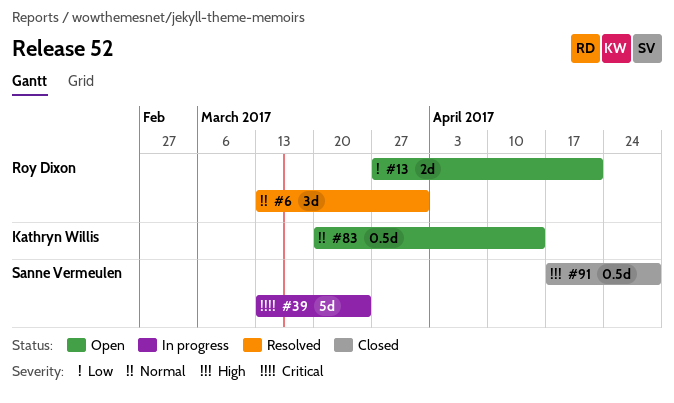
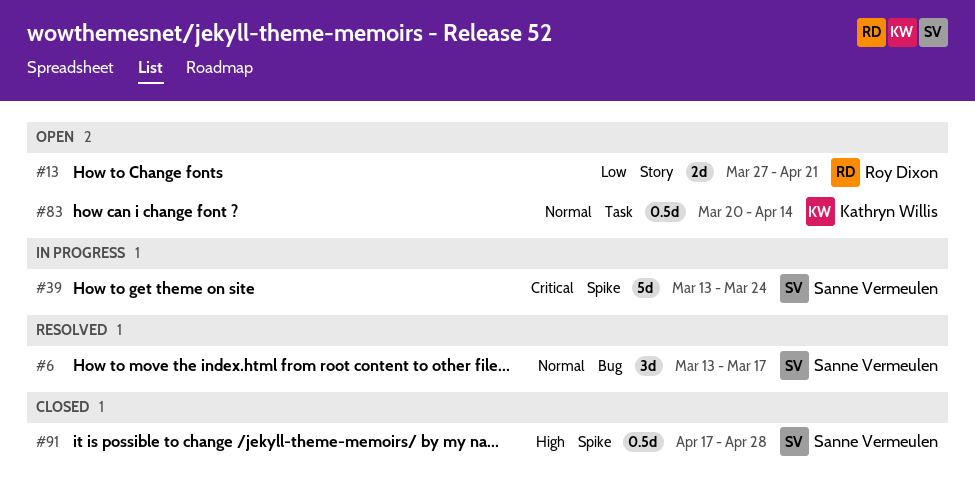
#6, owner: Roy Dixon -> Sanne Vermeulen
#6, due: Mar 31 -> Mar 17

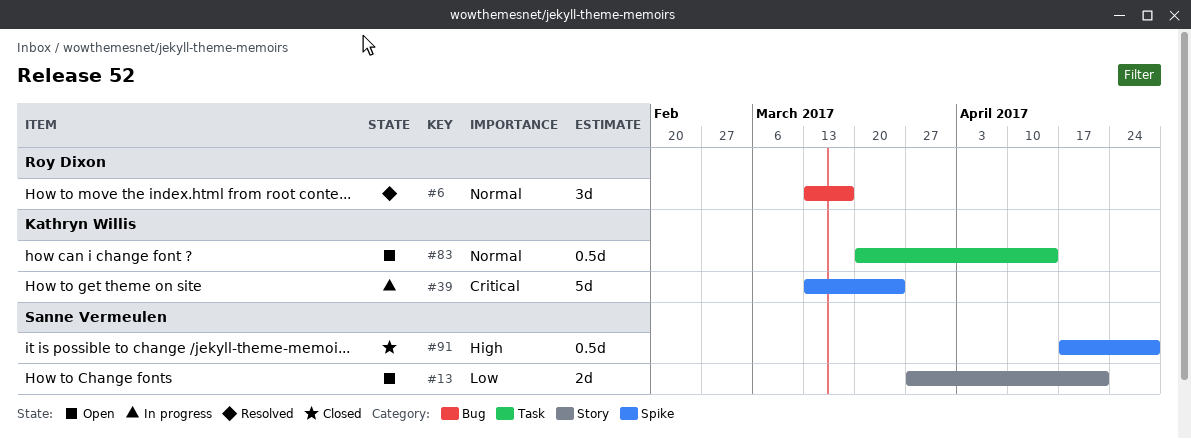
#6, owner: Sanne Vermeulen -> Roy Dixon
#13, owner: Roy Dixon -> Sanne Vermeulen
#39, owner: Sanne Vermeulen -> Kathryn Willis

